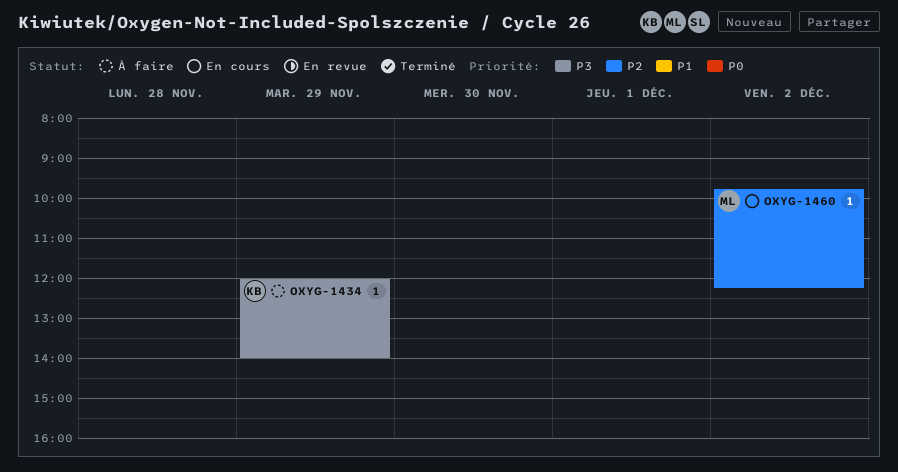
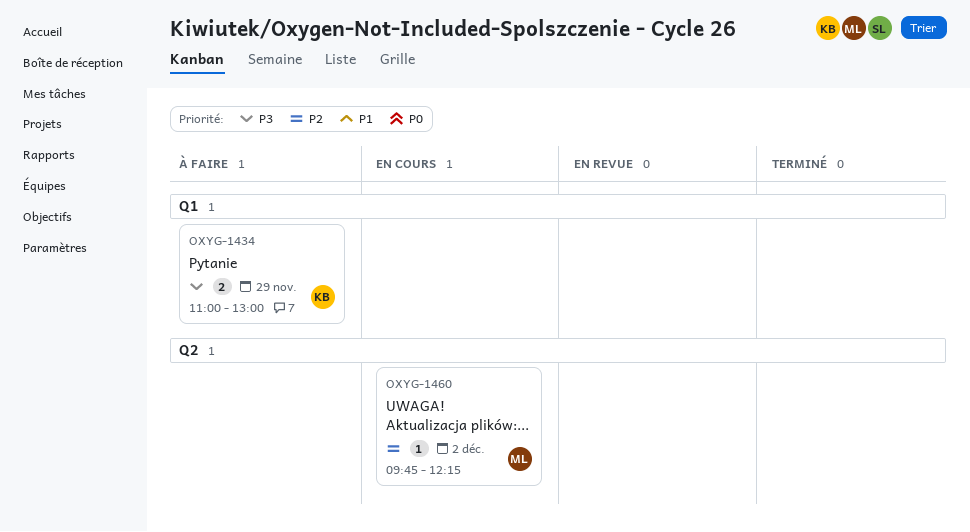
OXYG-1434, estimate: 1 -> 2
OXYG-1434, begins: 12:00 -> 11:00
OXYG-1434, ends: 14:00 -> 13:00

